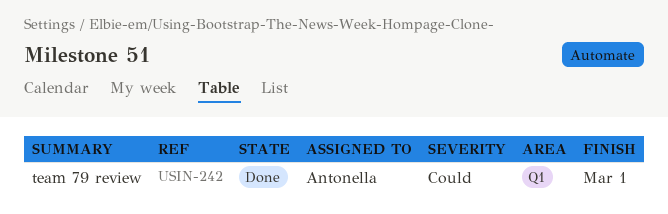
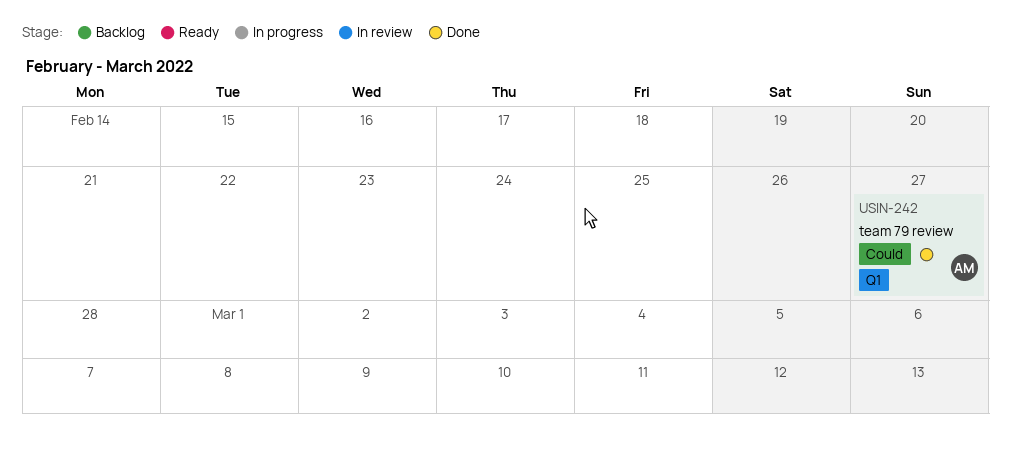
USIN-242, due: Mar 1 -> Feb 27

